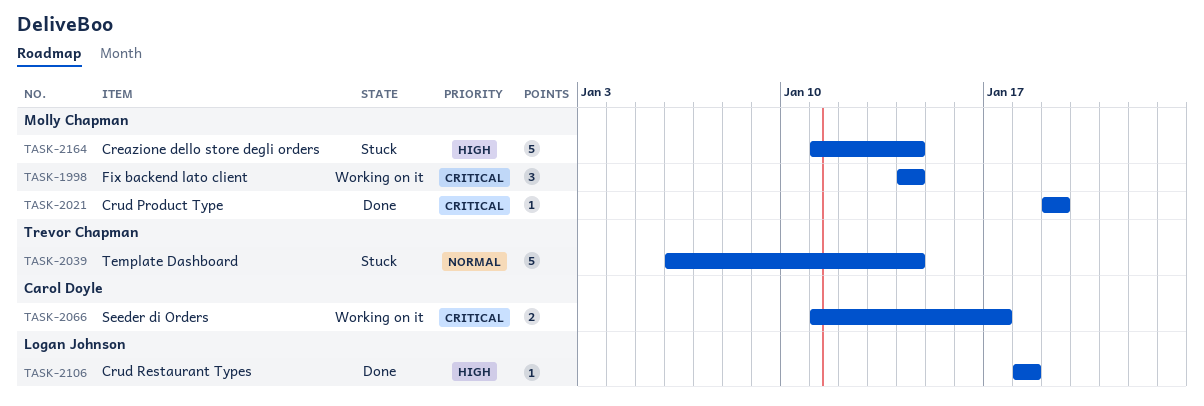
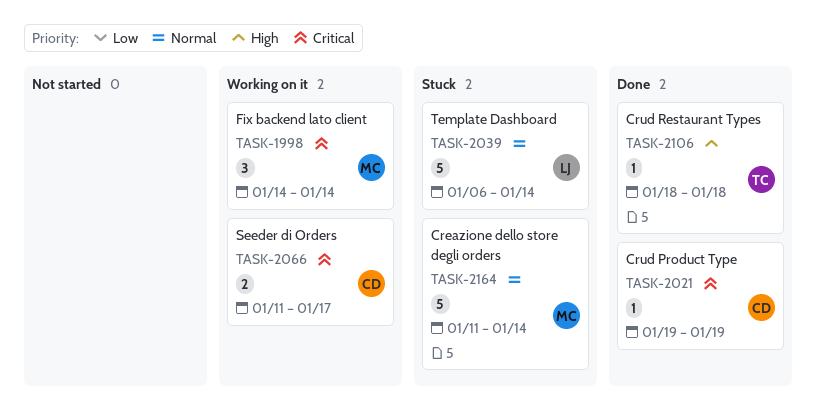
TASK-2021, owner: Molly Chapman -> Carol Doyle
TASK-2039, owner: Trevor Chapman -> Logan Johnson
TASK-2106, owner: Logan Johnson -> Trevor Chapman
TASK-2164, priority: High -> Normal

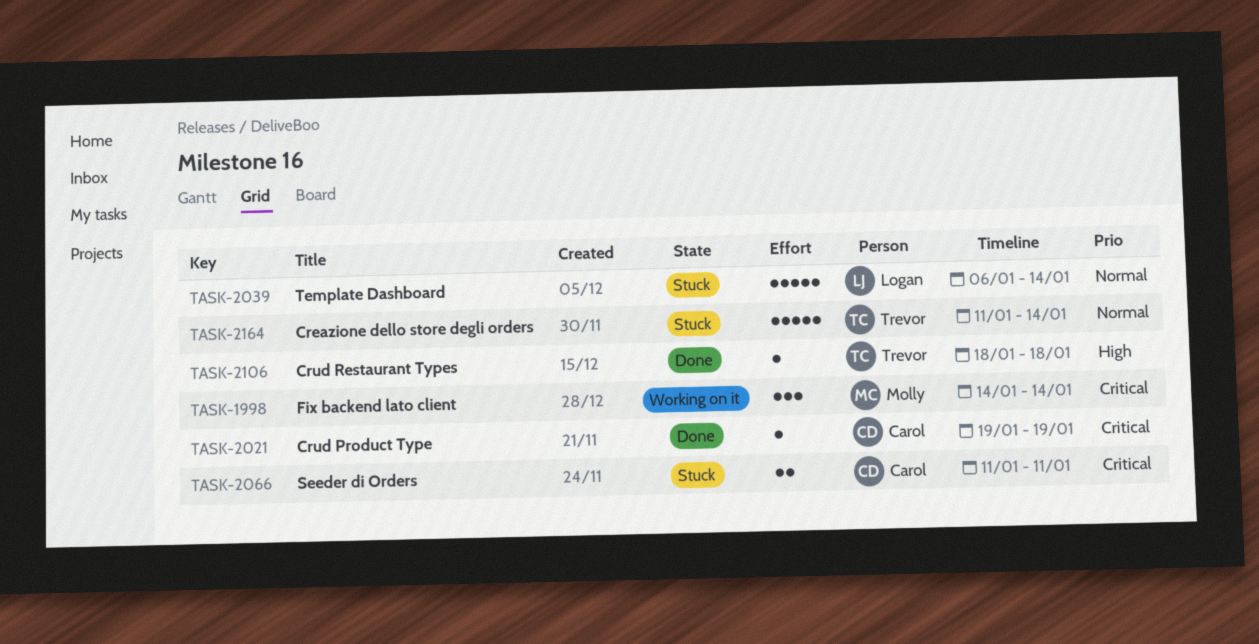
TASK-2066, status: Working on it -> Stuck
TASK-2066, due: Jan 17 -> Jan 11
TASK-2164, owner: Molly -> Trevor

